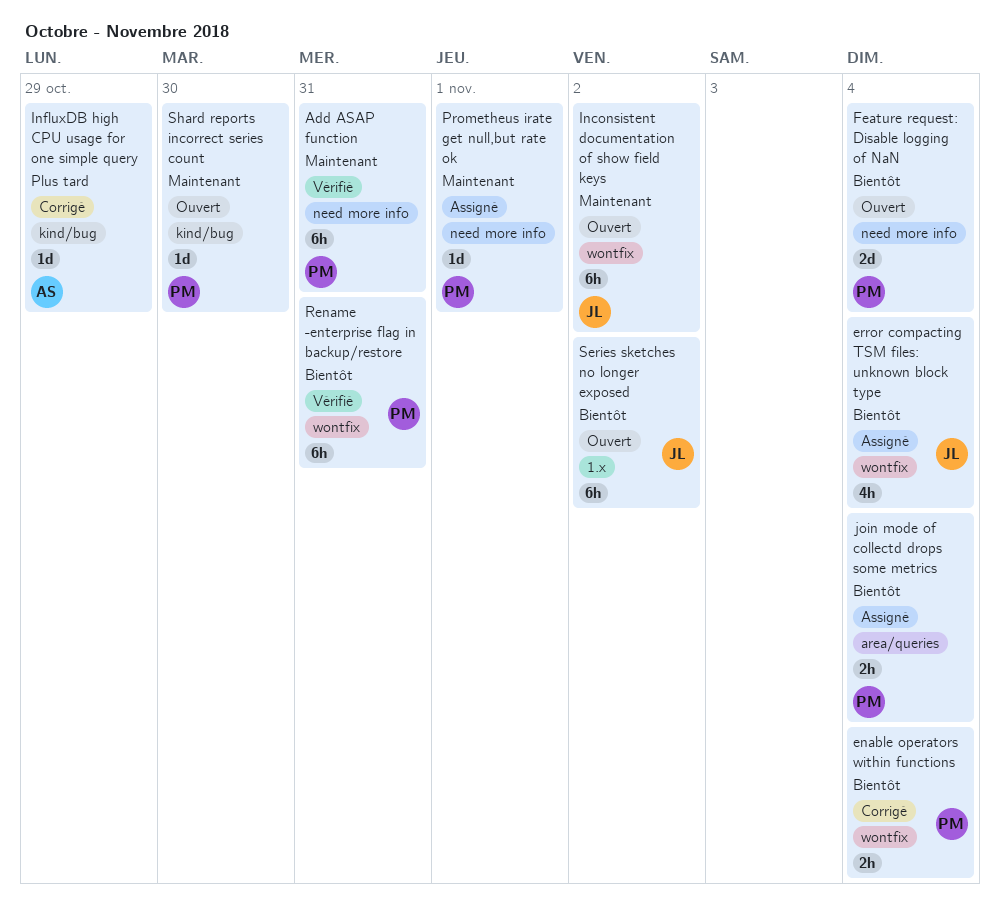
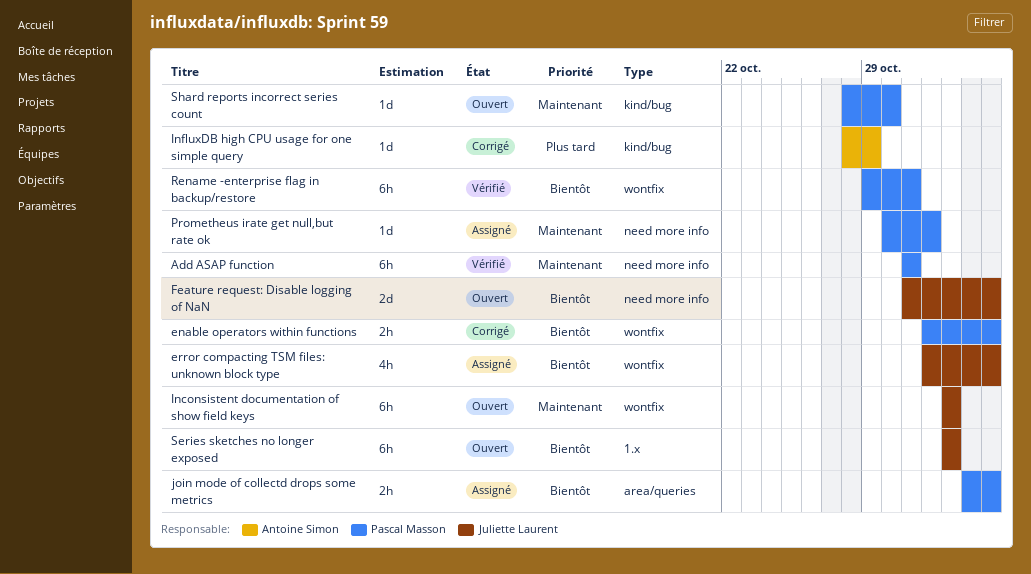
Feature request: Disable logging of NaN, owner: Pascal Masson -> Juliette Laurent

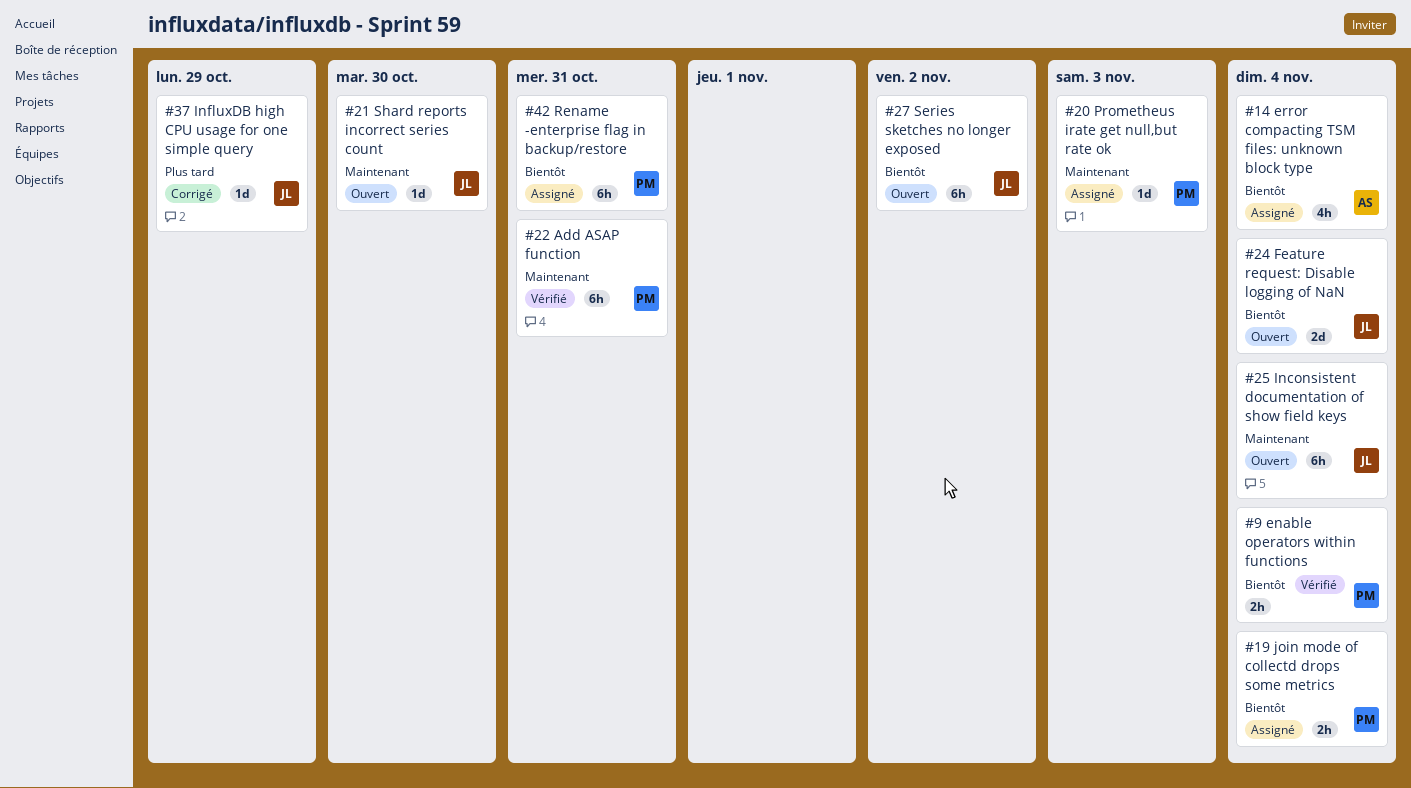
enable operators within functions, status: Corrigé -> Vérifié
error compacting TSM files: unknown block type, owner: Juliette Laurent -> Antoine Simon
Inconsistent documentation of show field keys, due: Nov 2 -> Nov 4
InfluxDB high CPU usage for one simple query, owner: Antoine Simon -> Juliette Laurent
Prometheus irate get null,but rate ok, due: Nov 1 -> Nov 3
Rename -enterprise flag in backup/restore, status: Vérifié -> Assigné
Shard reports incorrect series count, owner: Pascal Masson -> Juliette Laurent

